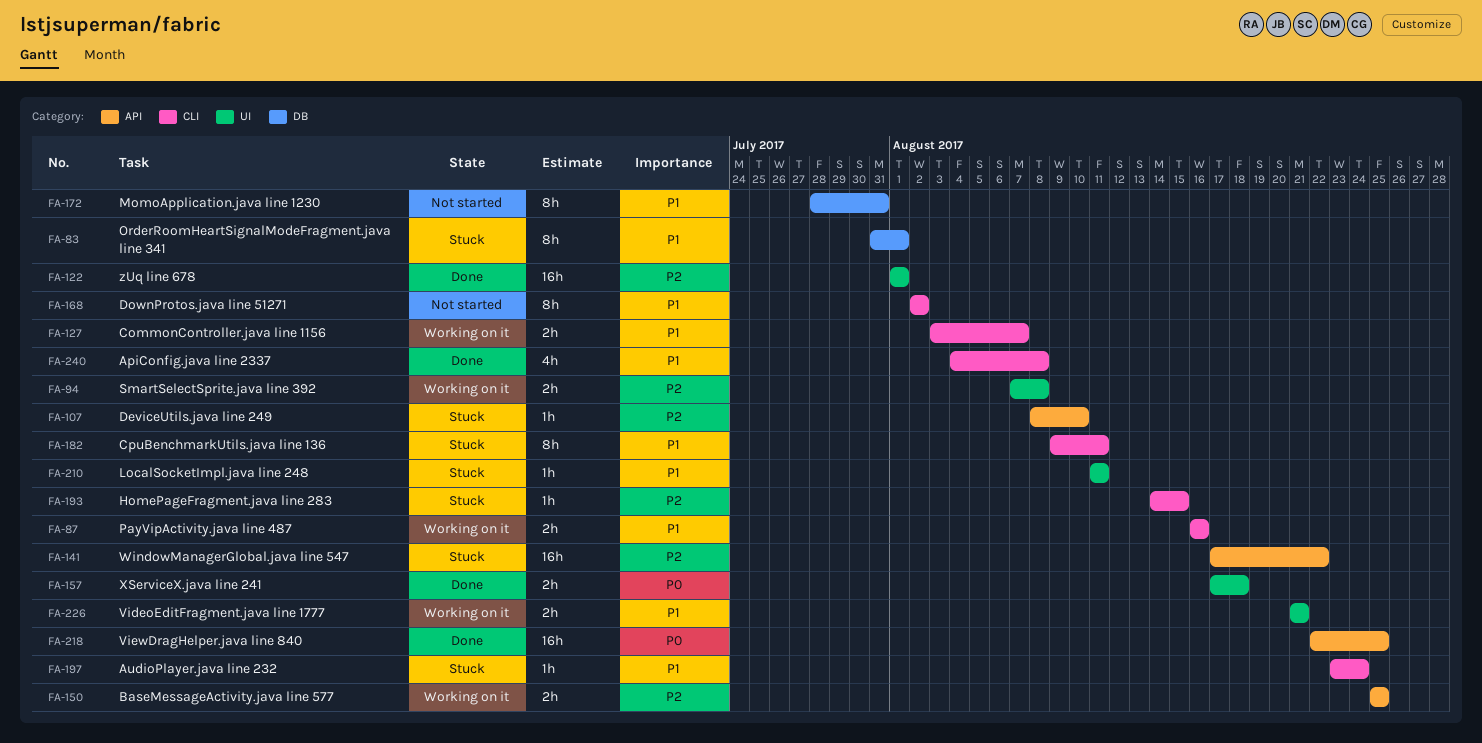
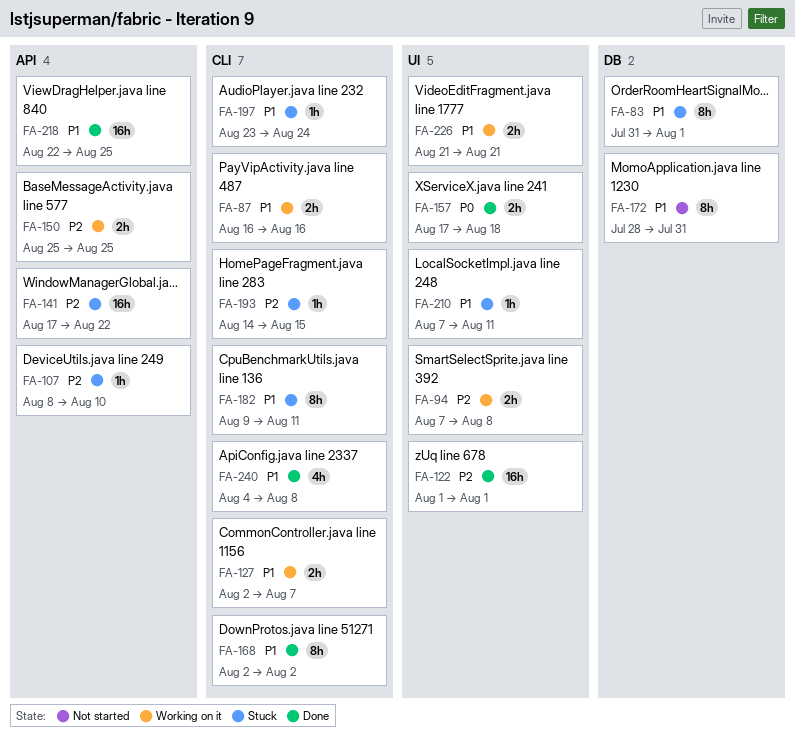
FA-127, start: Aug 3 -> Aug 2
FA-168, status: Not started -> Done
FA-210, start: Aug 11 -> Aug 7
FA-218, priority: P0 -> P1

